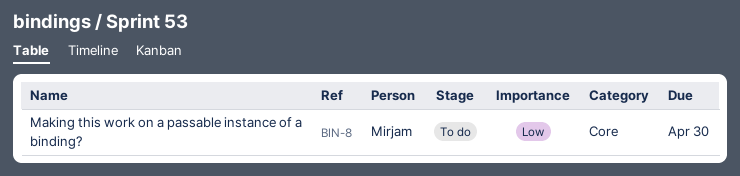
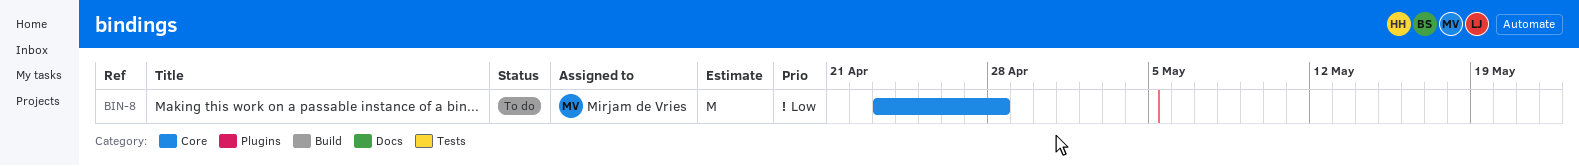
BIN-8, due: Apr 30 -> Apr 28

